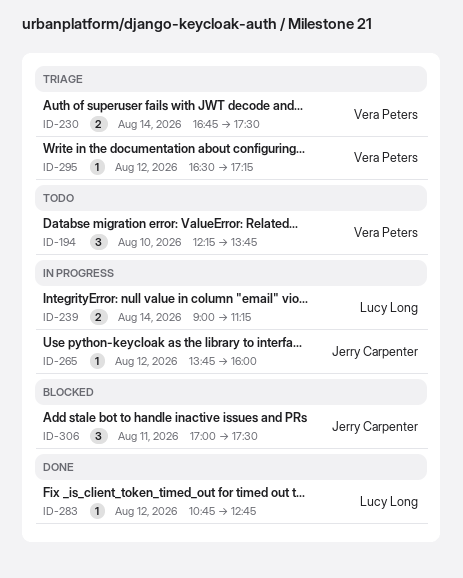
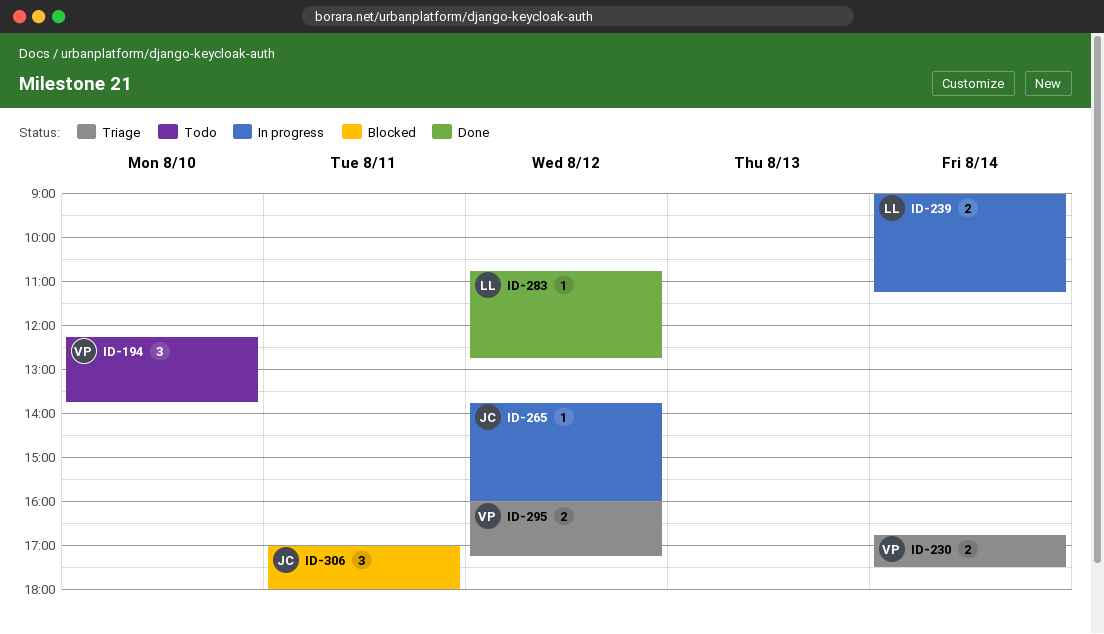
ID-295, estimate: 1 -> 2
ID-295, begins: 16:30 -> 16:00
ID-306, ends: 17:30 -> 18:00

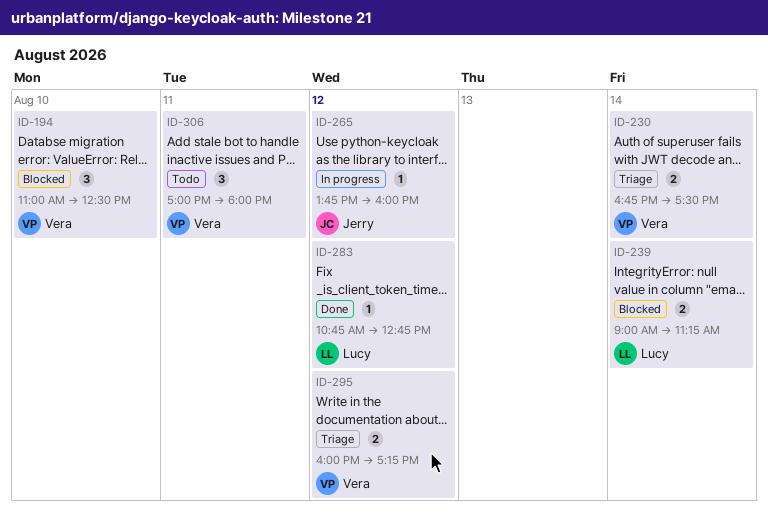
ID-194, status: Todo -> Blocked
ID-194, begins: 12:15 -> 11:00
ID-194, ends: 13:45 -> 12:30
ID-239, status: In progress -> Blocked
ID-306, status: Blocked -> Todo
ID-306, owner: Jerry -> Vera

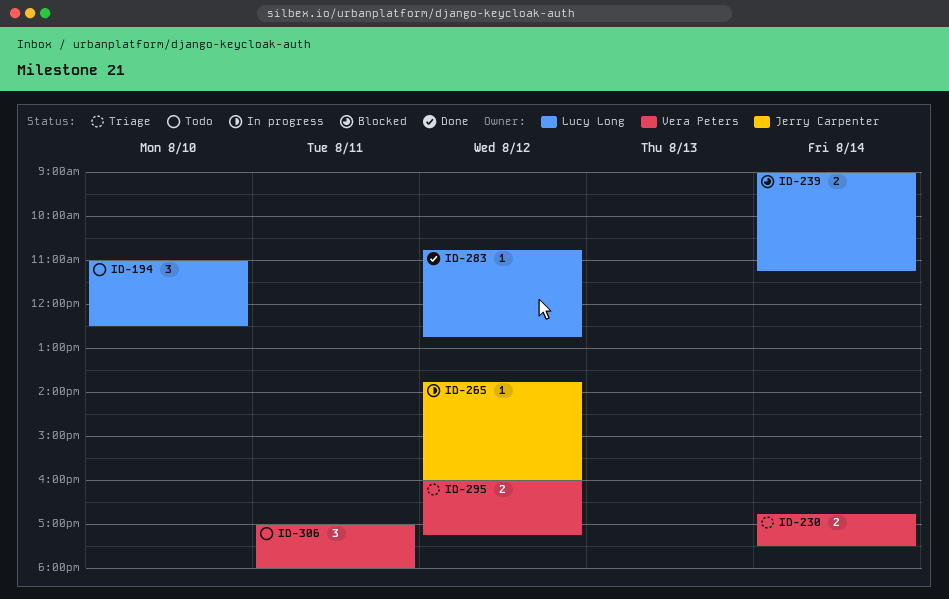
ID-194, status: Blocked -> Todo
ID-194, owner: Vera Peters -> Lucy Long

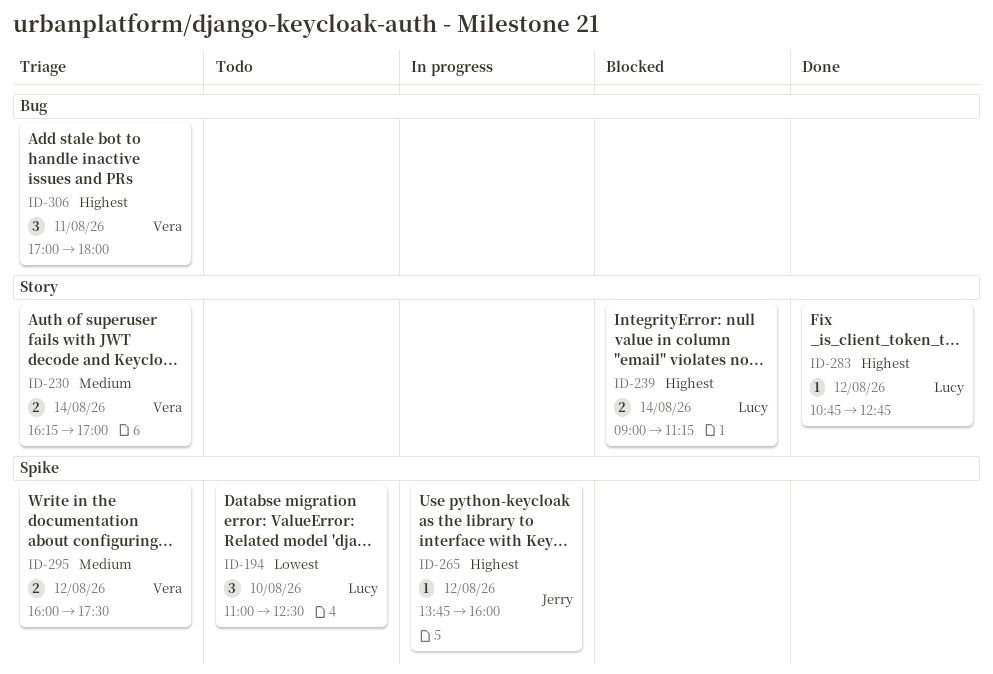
ID-230, begins: 16:45 -> 16:15
ID-230, ends: 17:30 -> 17:00
ID-295, ends: 17:15 -> 17:30
ID-306, status: Todo -> Triage

